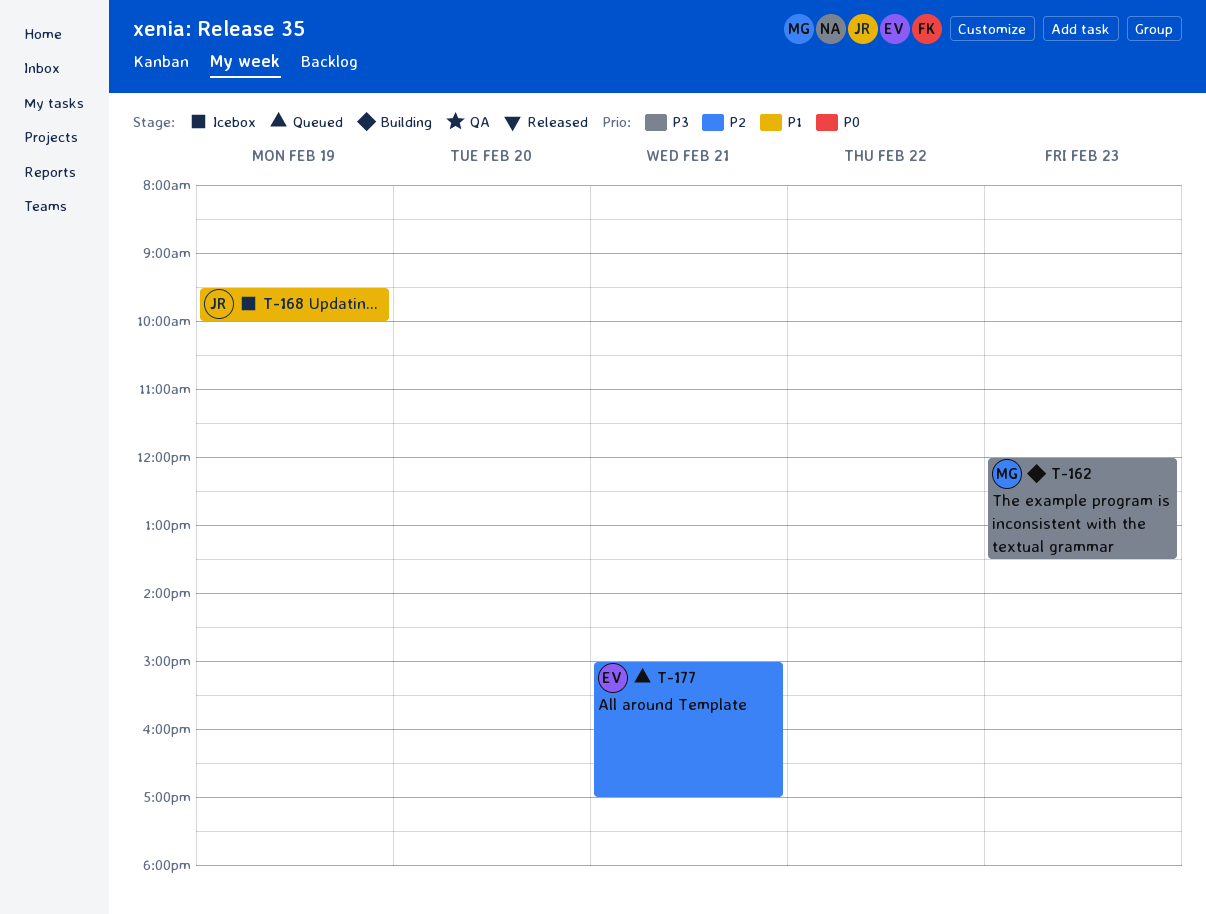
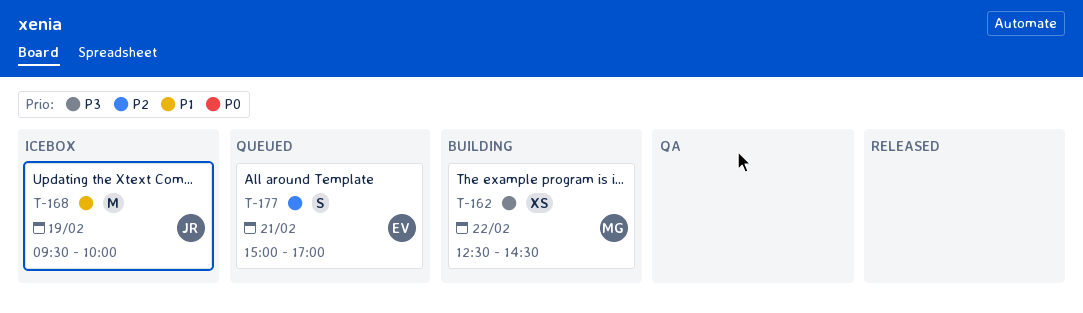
T-162, day: Feb 23 -> Feb 22
T-162, begins: 12:00 -> 12:30
T-162, ends: 13:30 -> 14:30

